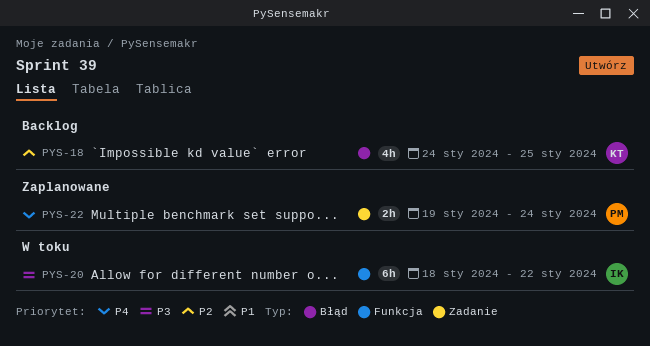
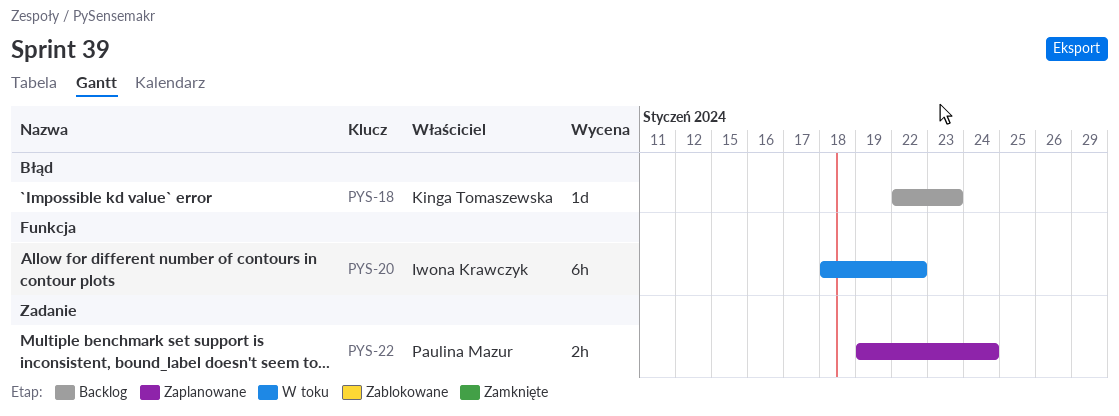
PYS-18, estimate: 4h -> 1d
PYS-18, start: Jan 24 -> Jan 22
PYS-18, due: Jan 25 -> Jan 23

